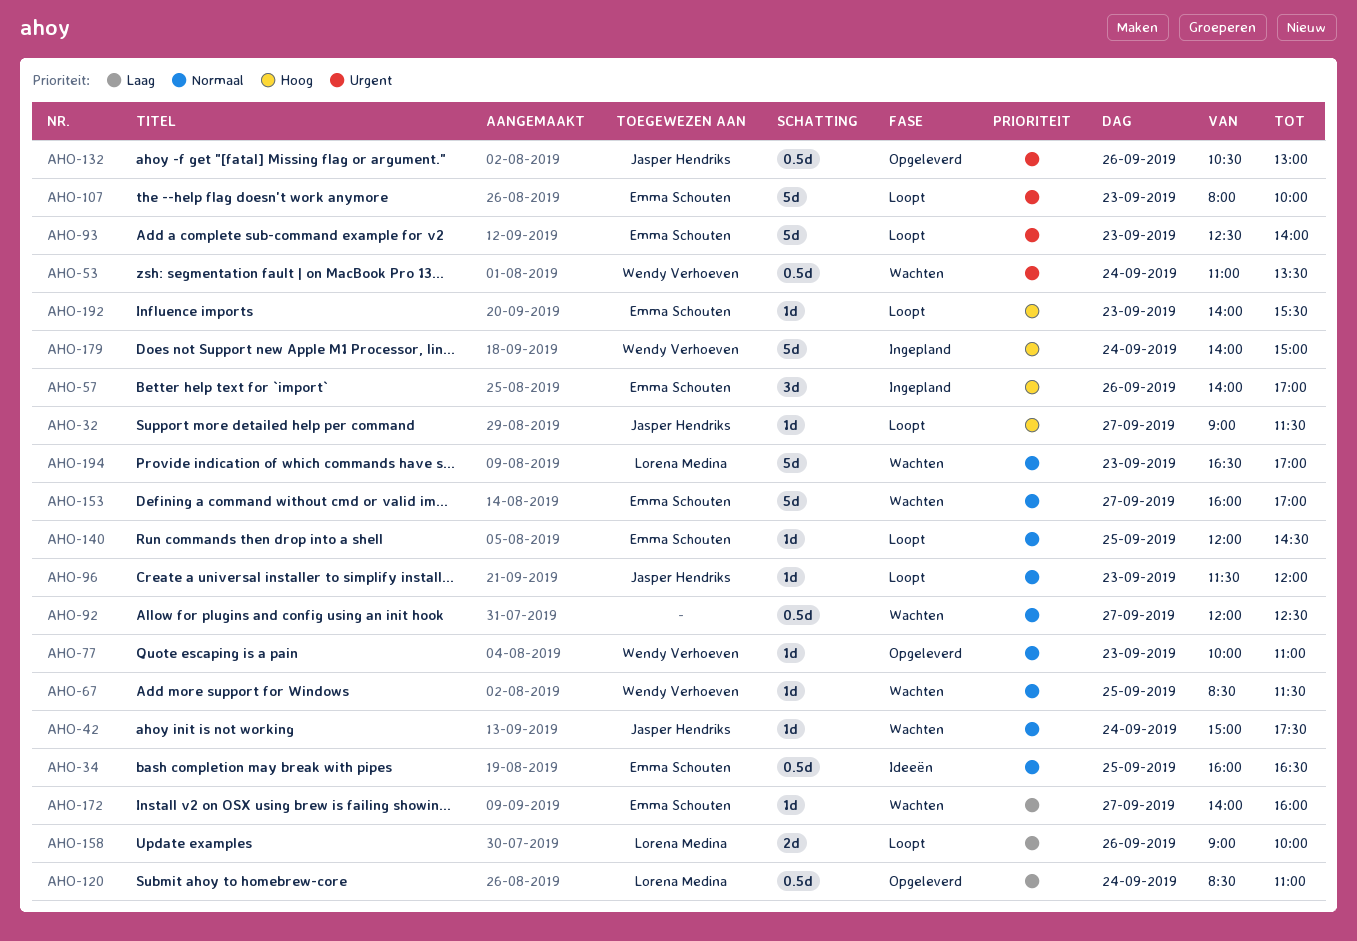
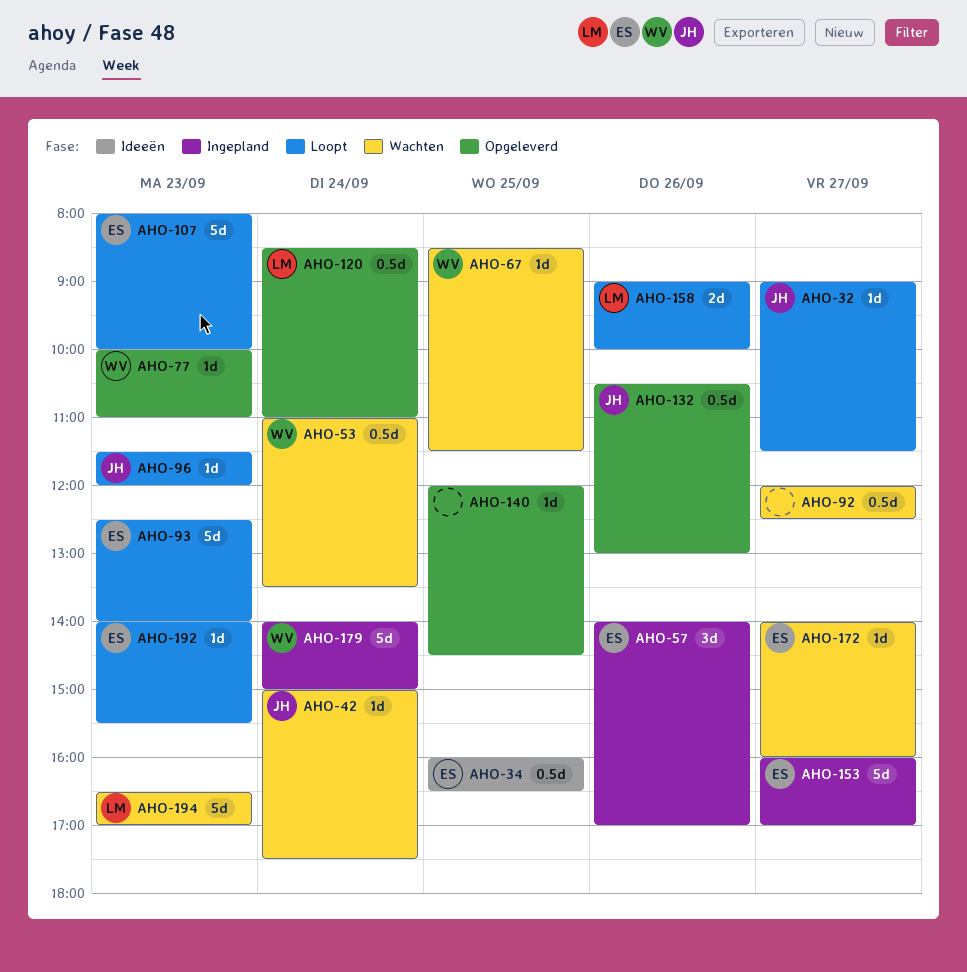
AHO-140, status: Loopt -> Opgeleverd
AHO-140, owner: Emma Schouten -> none
AHO-153, status: Wachten -> Ingepland

